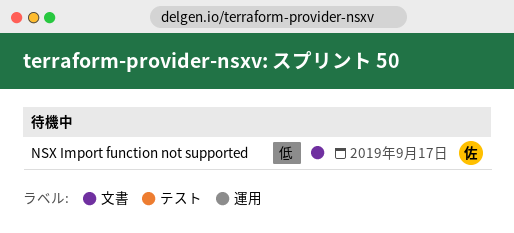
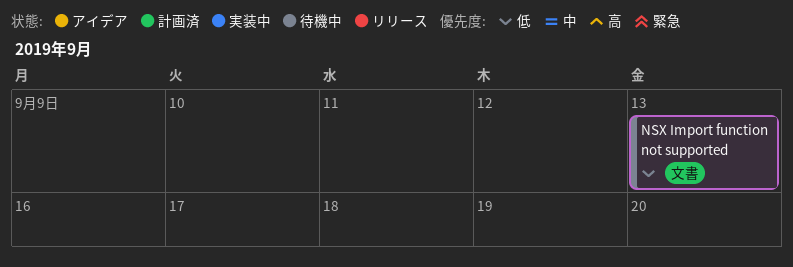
NSX Import function not supported, due: Sep 17 -> Sep 13

